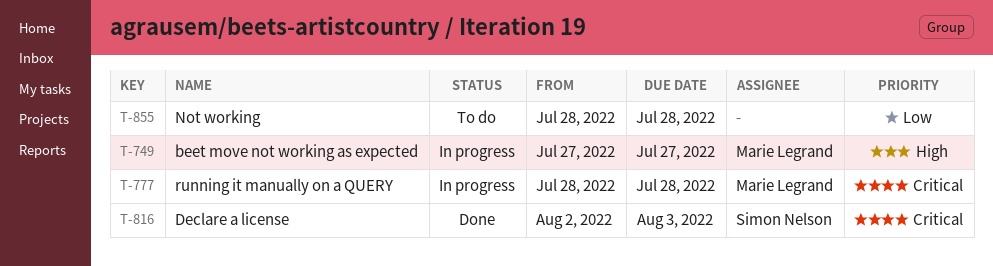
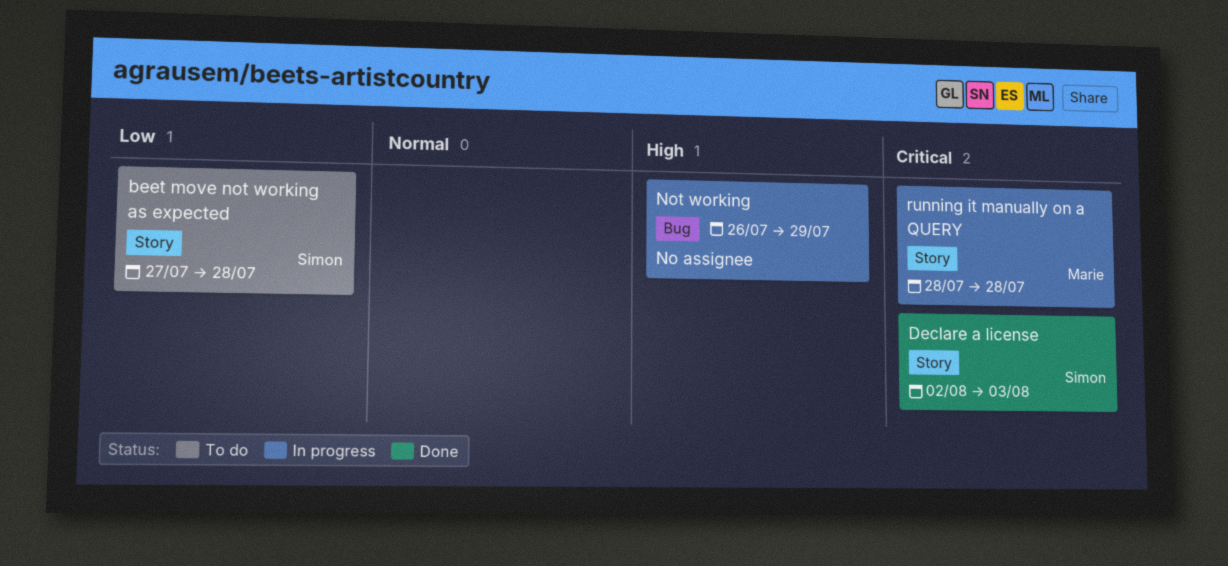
beet move not working as expected, status: In progress -> To do
beet move not working as expected, owner: Marie Legrand -> Simon Nelson
beet move not working as expected, priority: High -> Low
beet move not working as expected, due: Jul 27 -> Jul 28
Not working, status: To do -> In progress
Not working, priority: Low -> High
Not working, start: Jul 28 -> Jul 26
Not working, due: Jul 28 -> Jul 29

